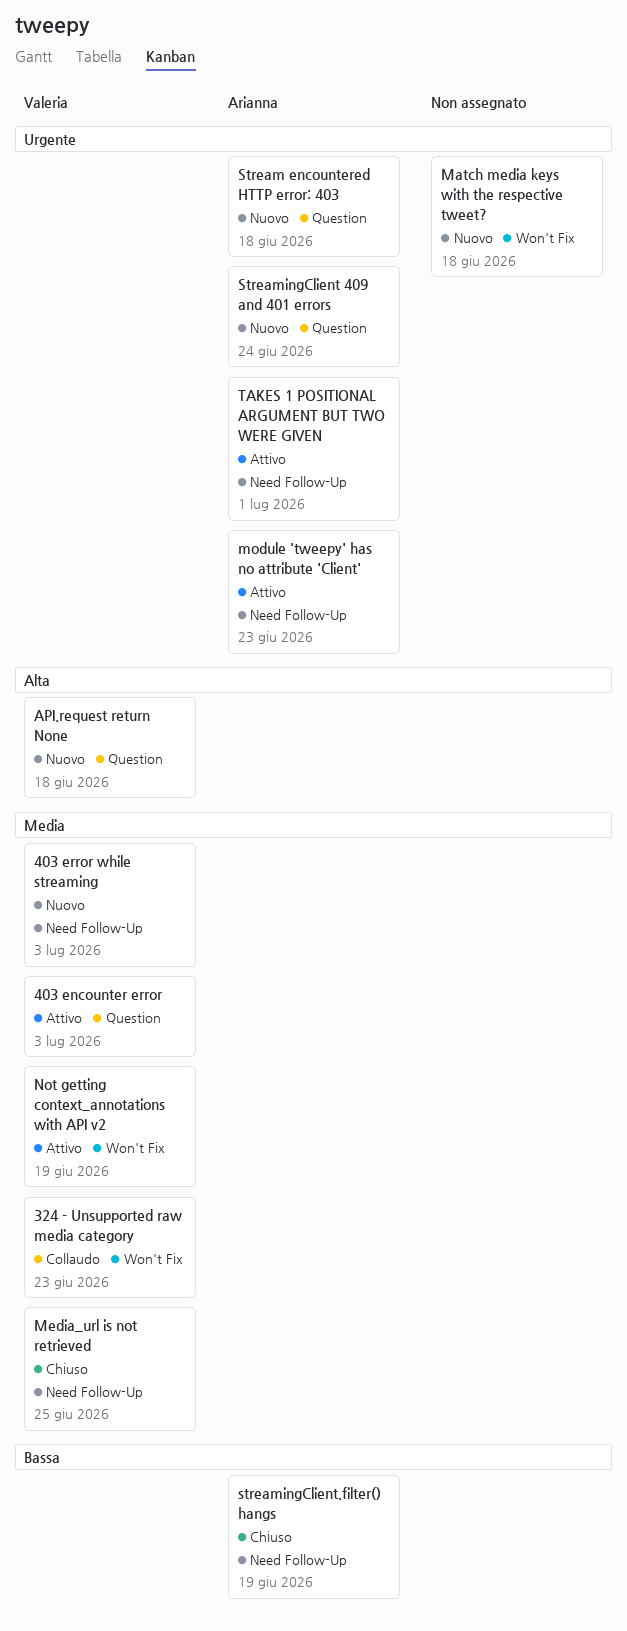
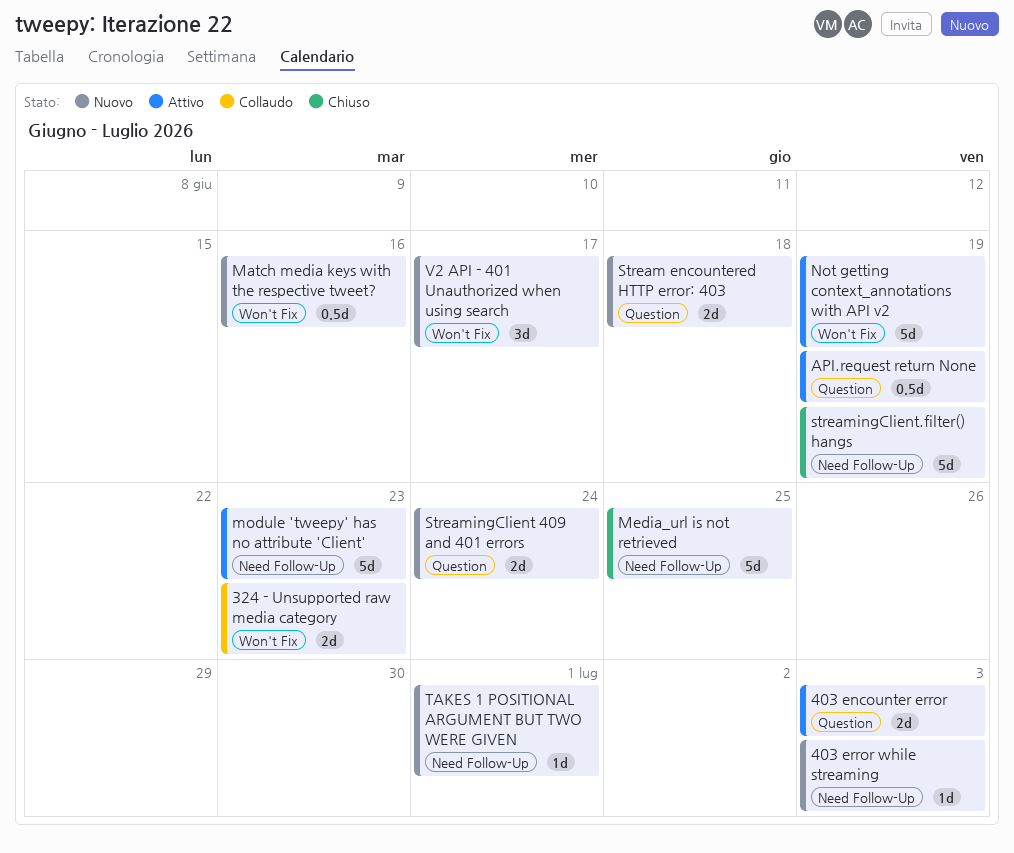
API.request return None, status: Nuovo -> Attivo
API.request return None, due: Jun 18 -> Jun 19
Match media keys with the respective tweet?, due: Jun 18 -> Jun 16
TAKES 1 POSITIONAL ARGUMENT BUT TWO WERE GIVEN, status: Attivo -> Nuovo
V2 API - 401 Unauthorized when using search: none -> present

